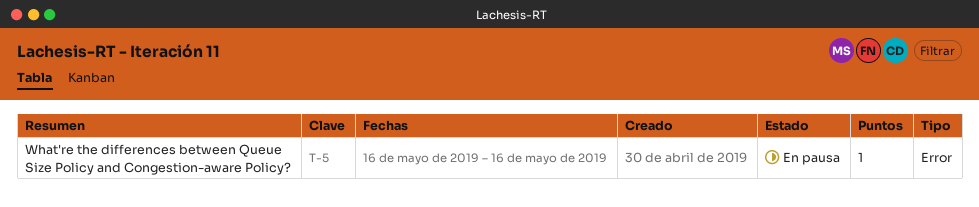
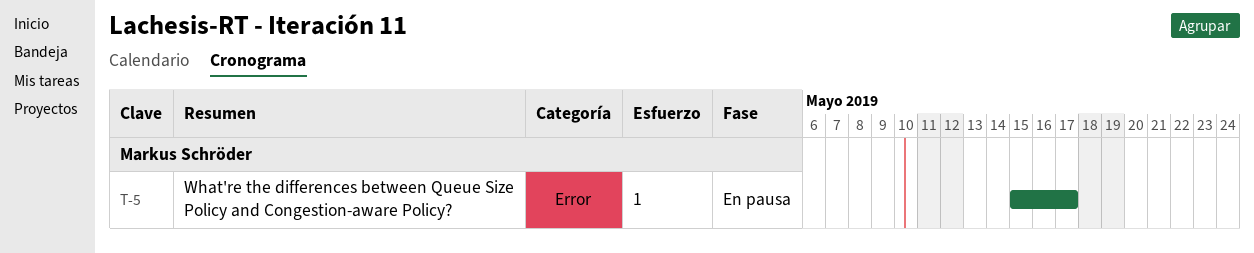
T-5, start: May 16 -> May 15
T-5, due: May 16 -> May 17

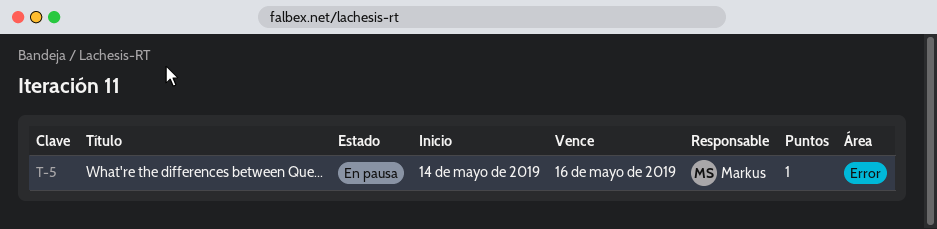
T-5, start: May 15 -> May 14
T-5, due: May 17 -> May 16

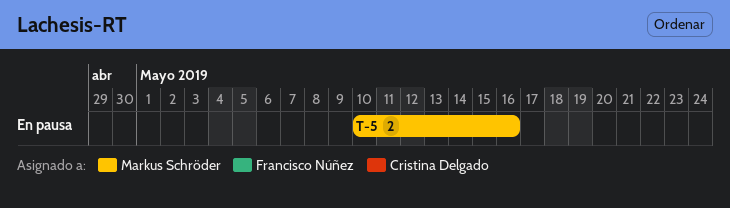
T-5, estimate: 1 -> 2
T-5, start: May 14 -> May 10

